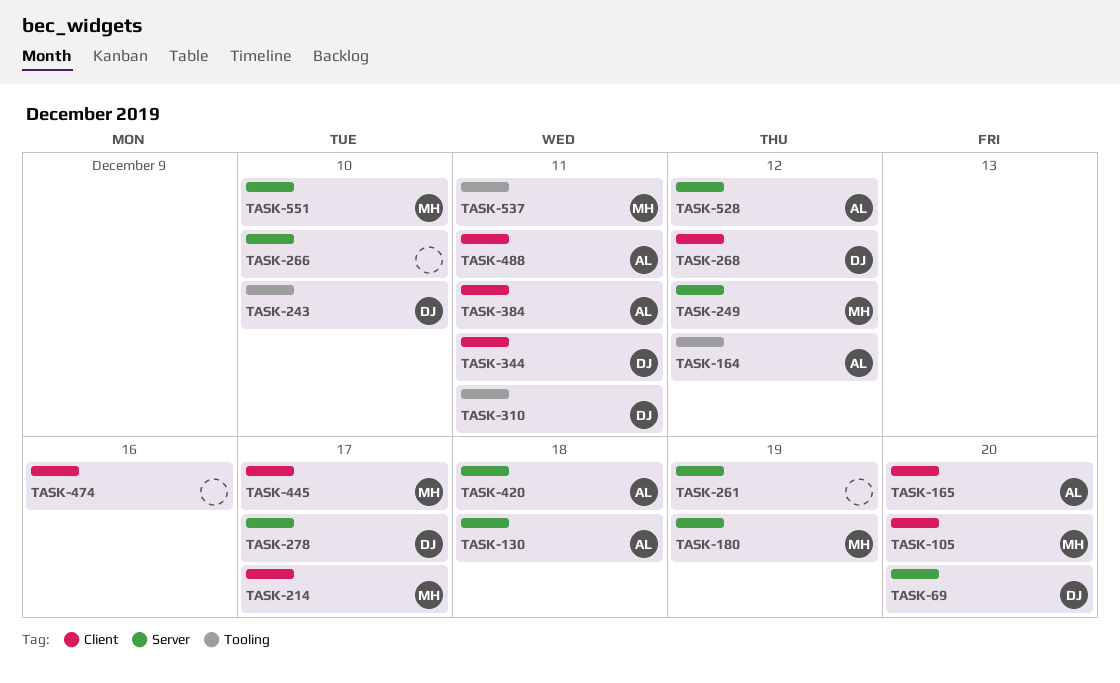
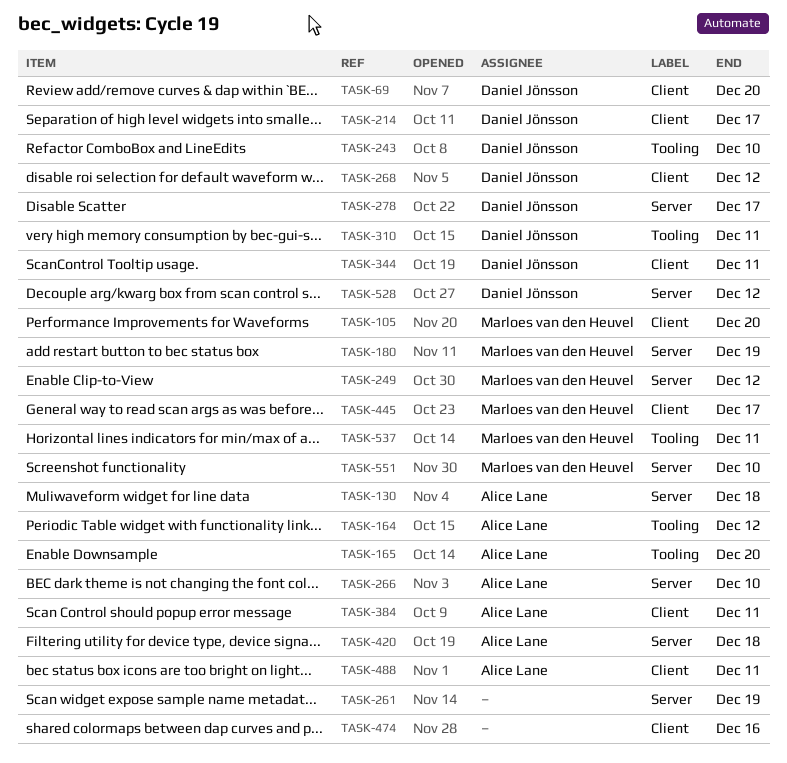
TASK-69, label: Server -> Client
TASK-165, label: Client -> Tooling
TASK-214, owner: Marloes van den Heuvel -> Daniel Jönsson
TASK-266, owner: none -> Alice Lane
TASK-528, owner: Alice Lane -> Daniel Jönsson

